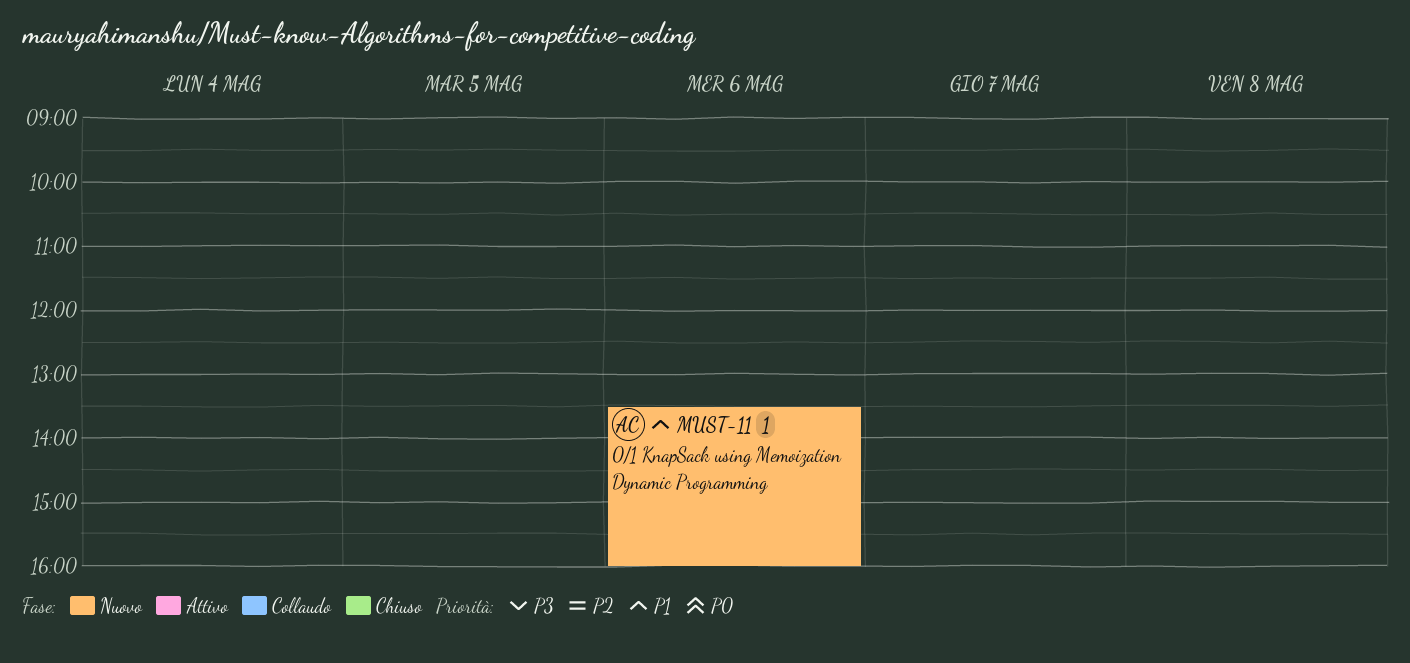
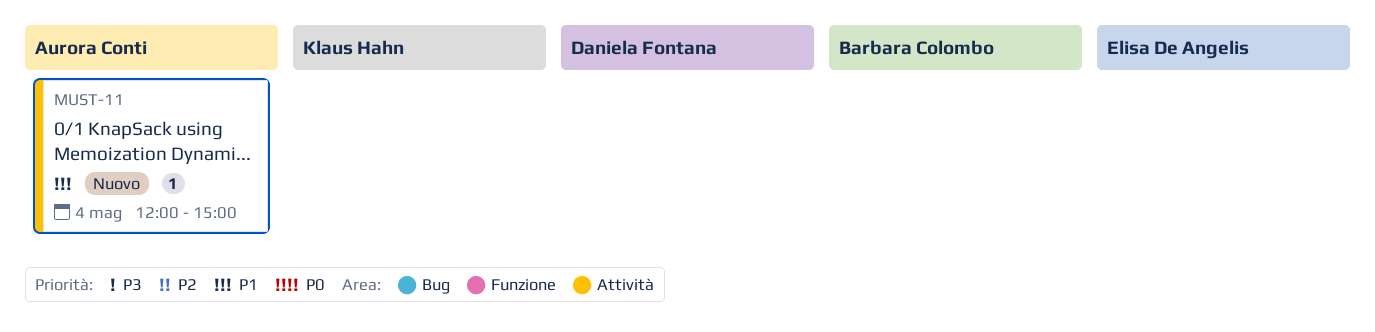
MUST-11, day: May 6 -> May 4
MUST-11, begins: 13:30 -> 12:00
MUST-11, ends: 16:00 -> 15:00

